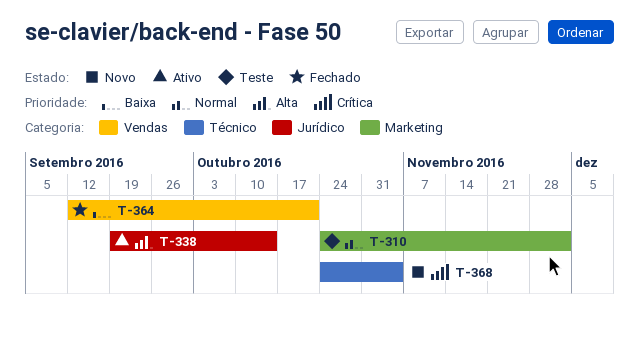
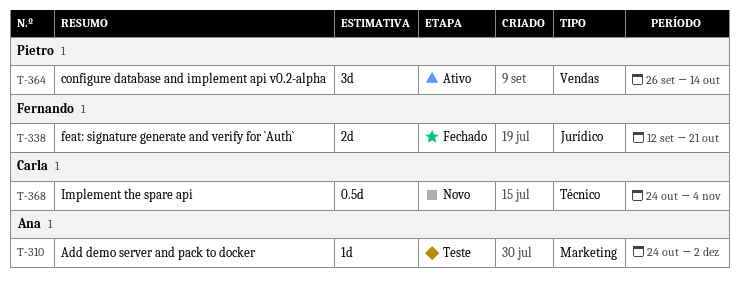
T-338, status: Ativo -> Fechado
T-338, start: Sep 19 -> Sep 12
T-338, due: Oct 14 -> Oct 21
T-364, status: Fechado -> Ativo
T-364, start: Sep 12 -> Sep 26
T-364, due: Oct 21 -> Oct 14

